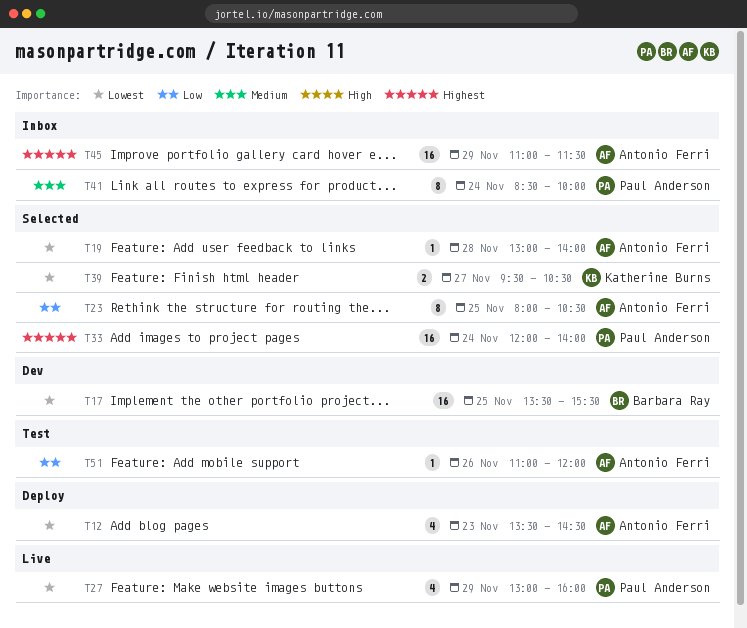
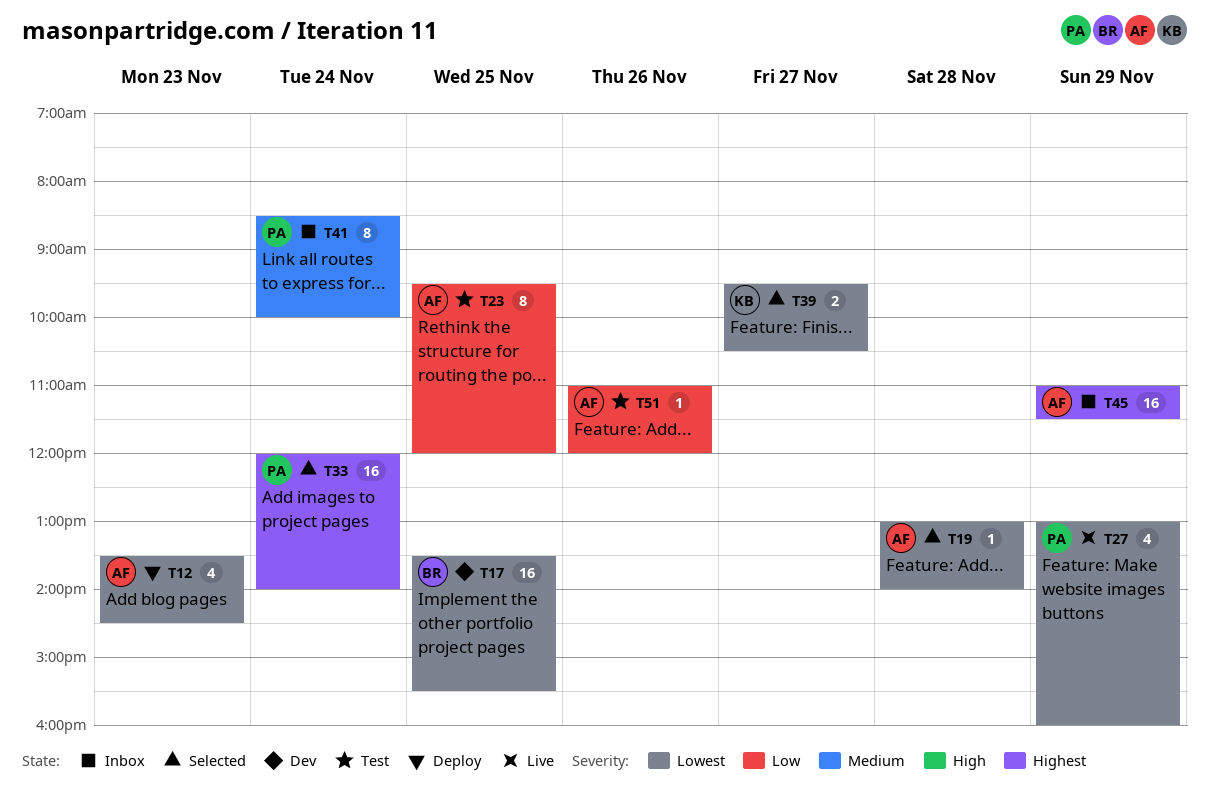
T23, status: Selected -> Test
T23, begins: 08:00 -> 09:30
T23, ends: 10:30 -> 12:00

